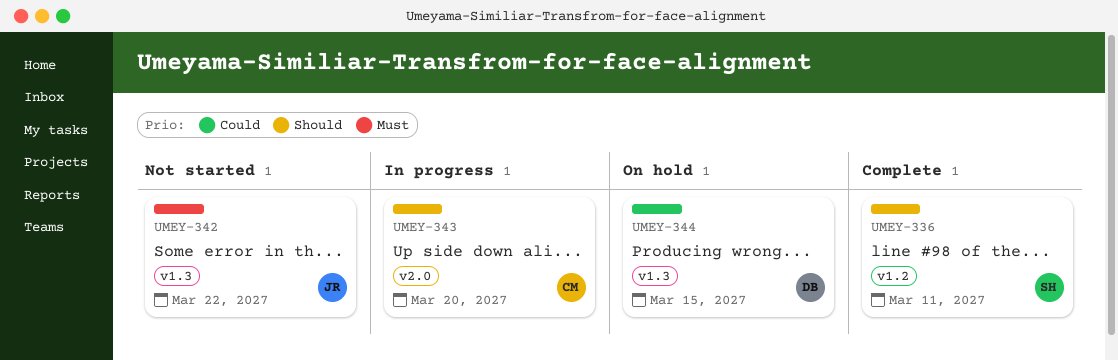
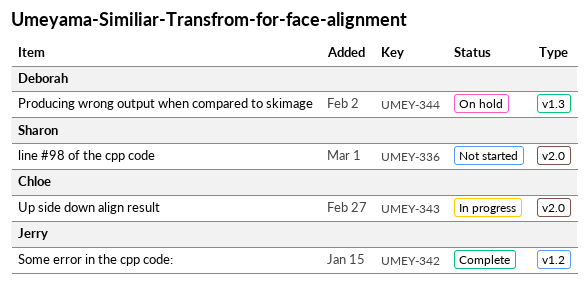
UMEY-336, status: Complete -> Not started
UMEY-336, label: v1.2 -> v2.0
UMEY-342, status: Not started -> Complete
UMEY-342, label: v1.3 -> v1.2

